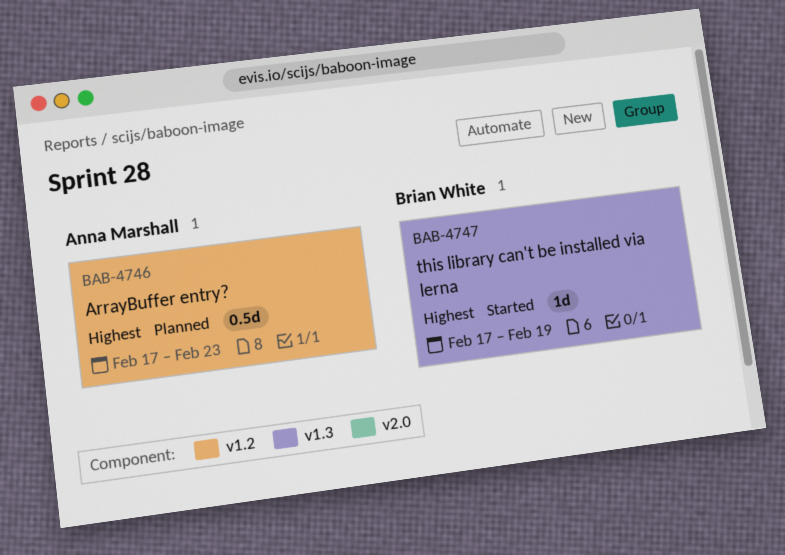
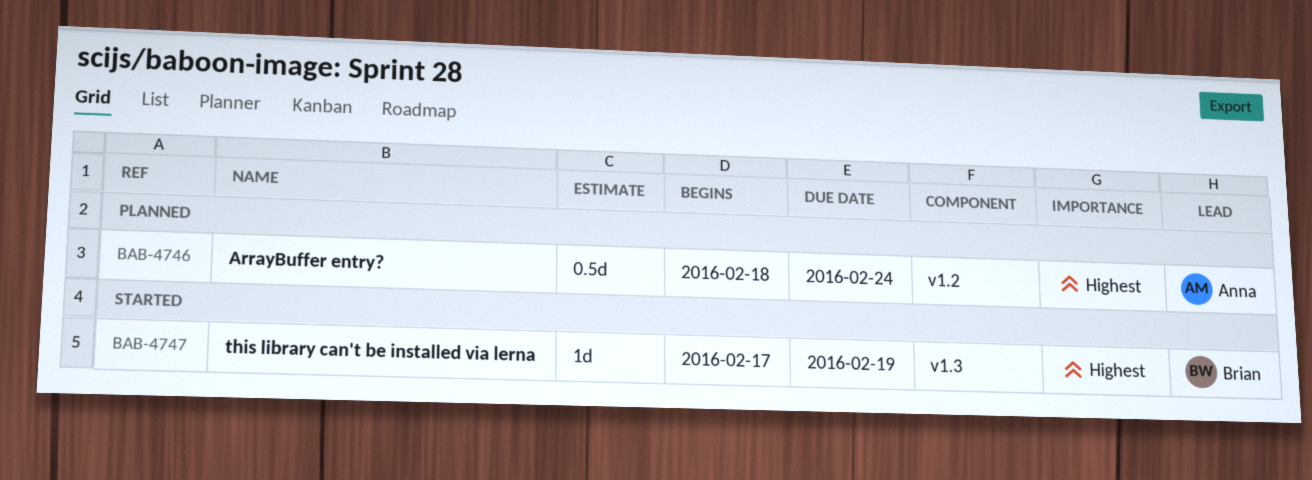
BAB-4746, start: Feb 17 -> Feb 18
BAB-4746, due: Feb 23 -> Feb 24

